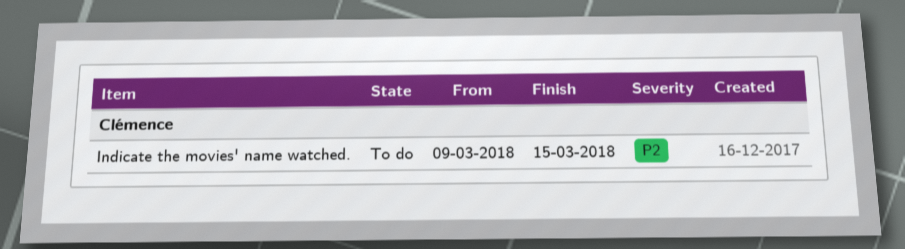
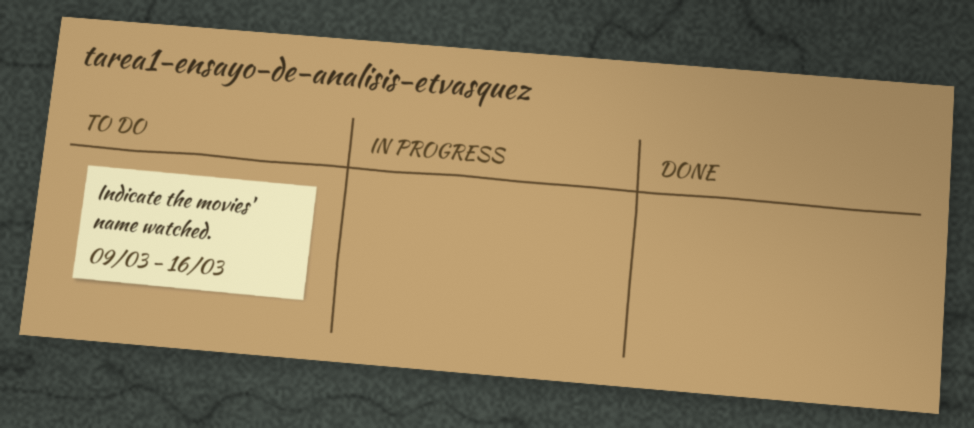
Indicate the movies' name watched., due: Mar 15 -> Mar 16

